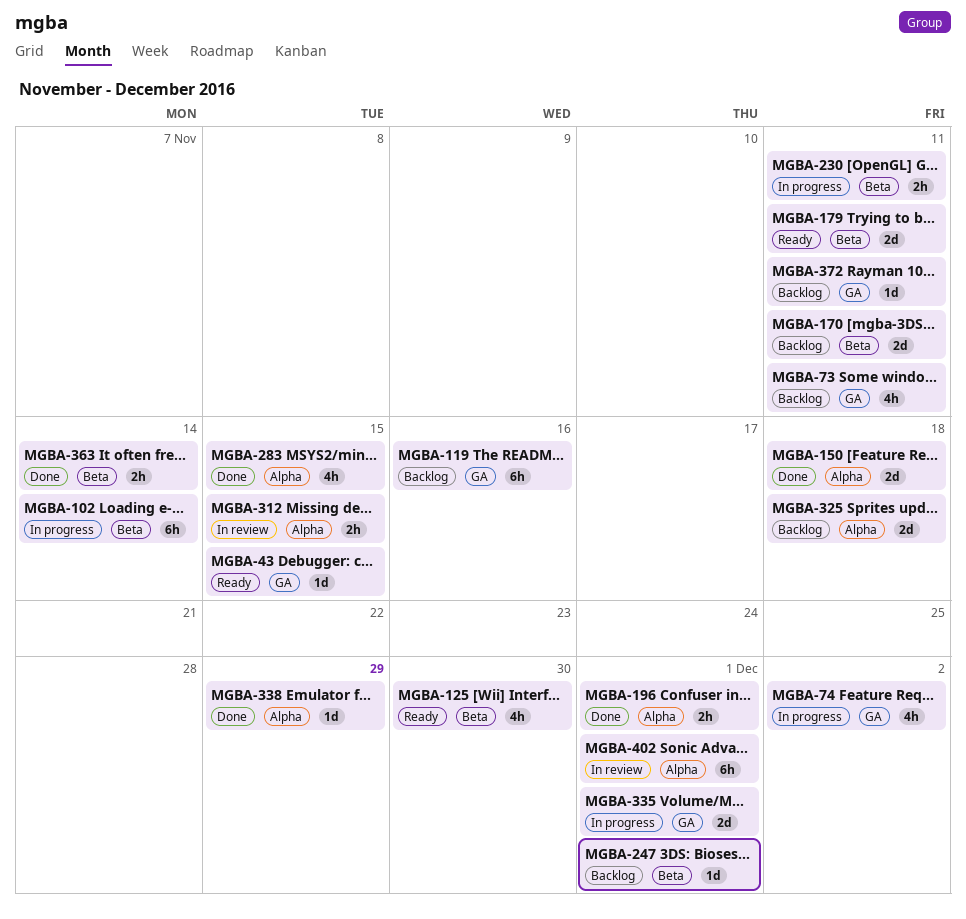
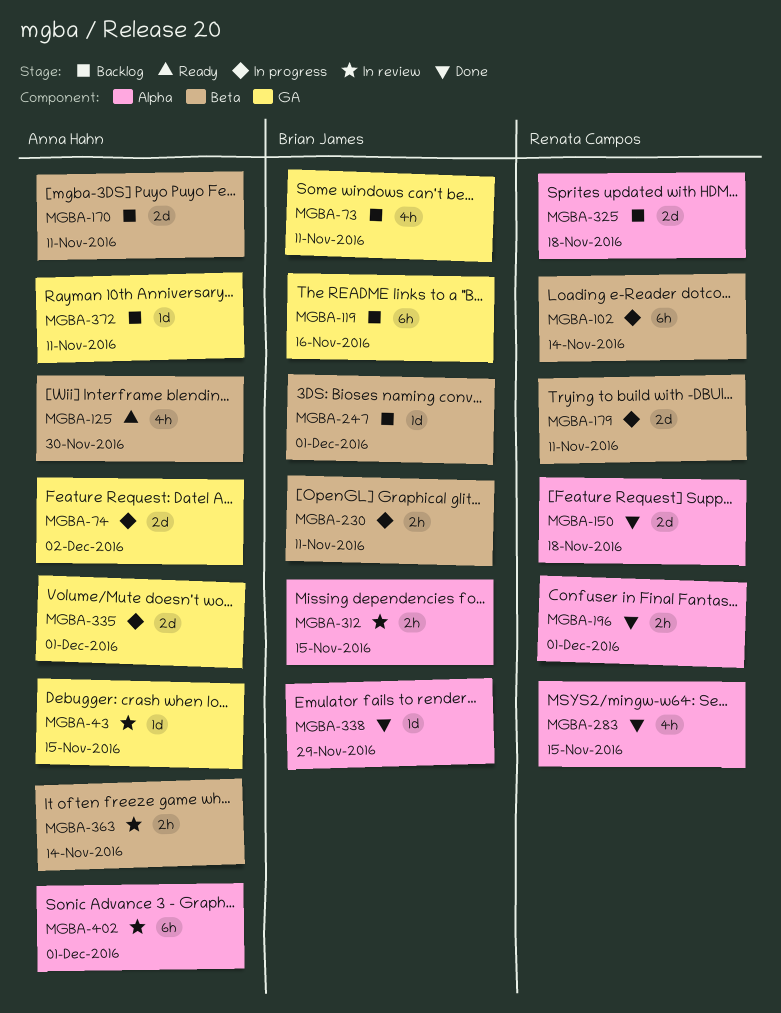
MGBA-43, status: Ready -> In review
MGBA-74, estimate: 4h -> 2d
MGBA-179, status: Ready -> In progress
MGBA-363, status: Done -> In review

